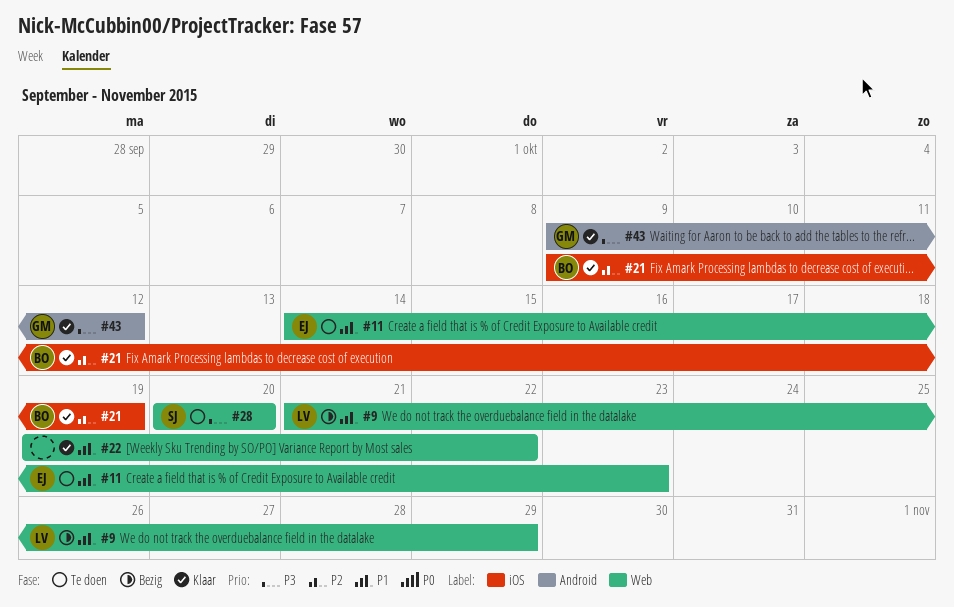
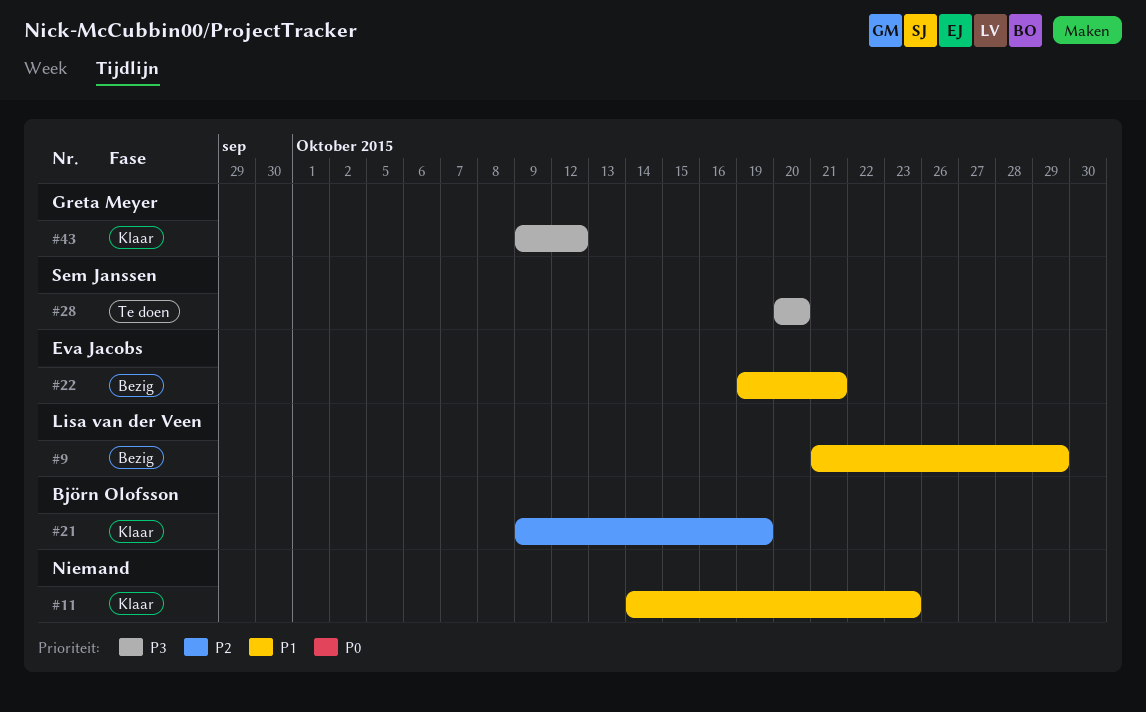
#11, status: Te doen -> Klaar
#11, owner: Eva Jacobs -> none
#22, status: Klaar -> Bezig
#22, owner: none -> Eva Jacobs
#22, due: Oct 22 -> Oct 21

